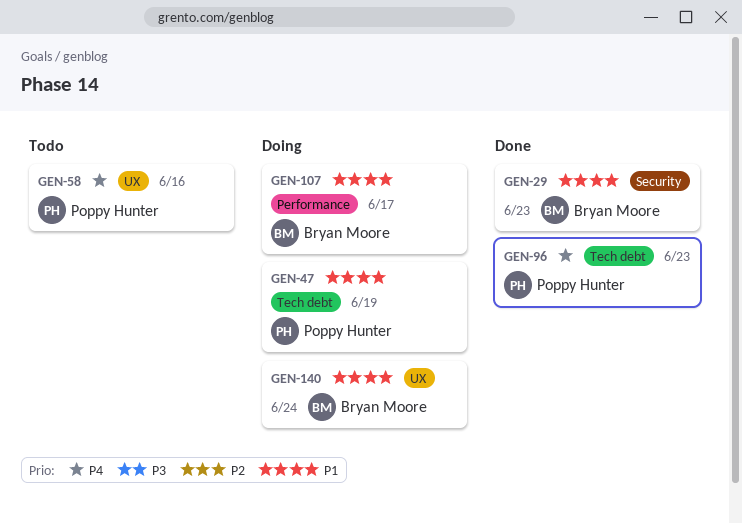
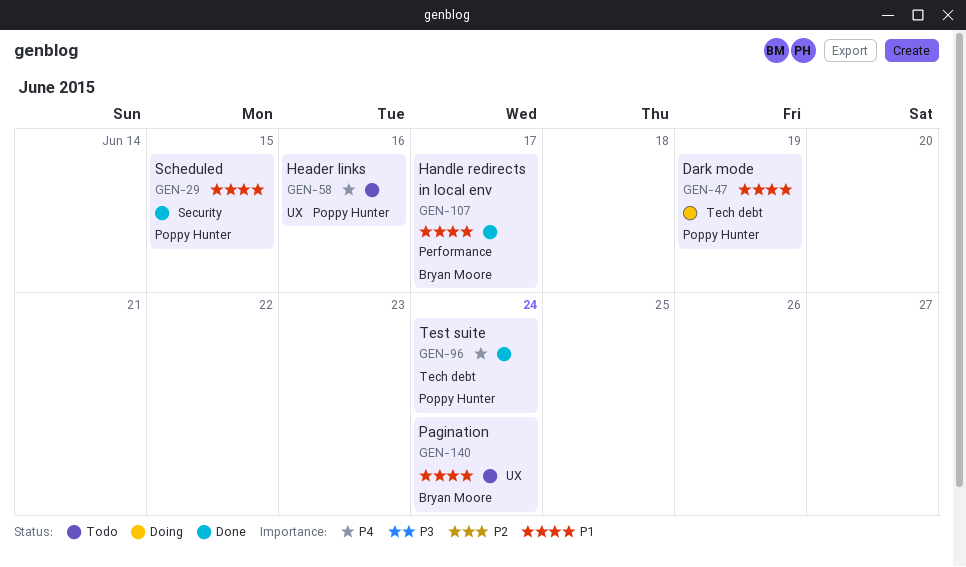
GEN-29, owner: Bryan Moore -> Poppy Hunter
GEN-29, due: Jun 23 -> Jun 15
GEN-96, due: Jun 23 -> Jun 24
GEN-107, status: Doing -> Done
GEN-140, status: Doing -> Todo

